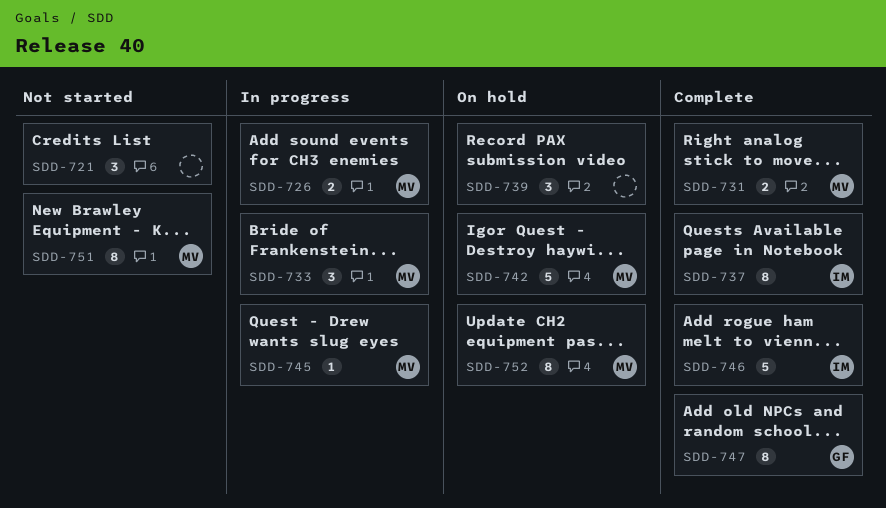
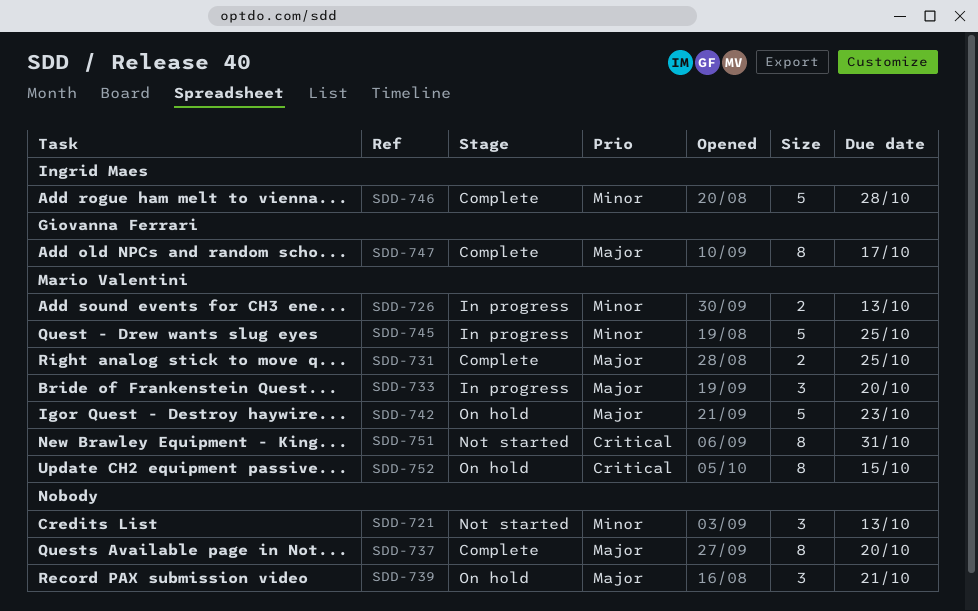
SDD-737, owner: Ingrid Maes -> none
SDD-745, estimate: 1 -> 5

